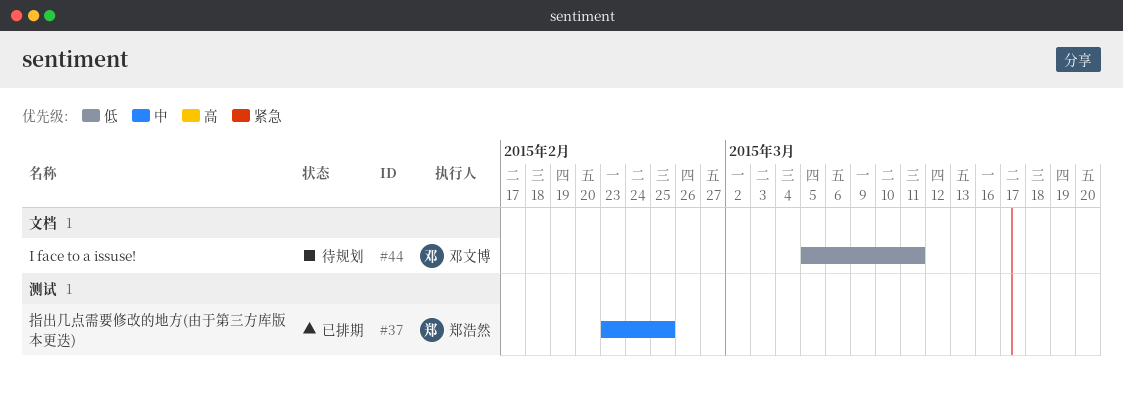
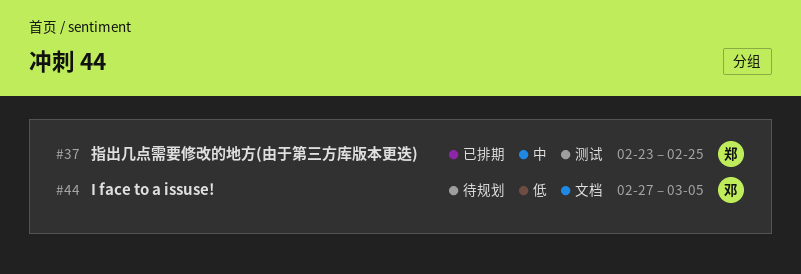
#44, start: Mar 5 -> Feb 27
#44, due: Mar 11 -> Mar 5

